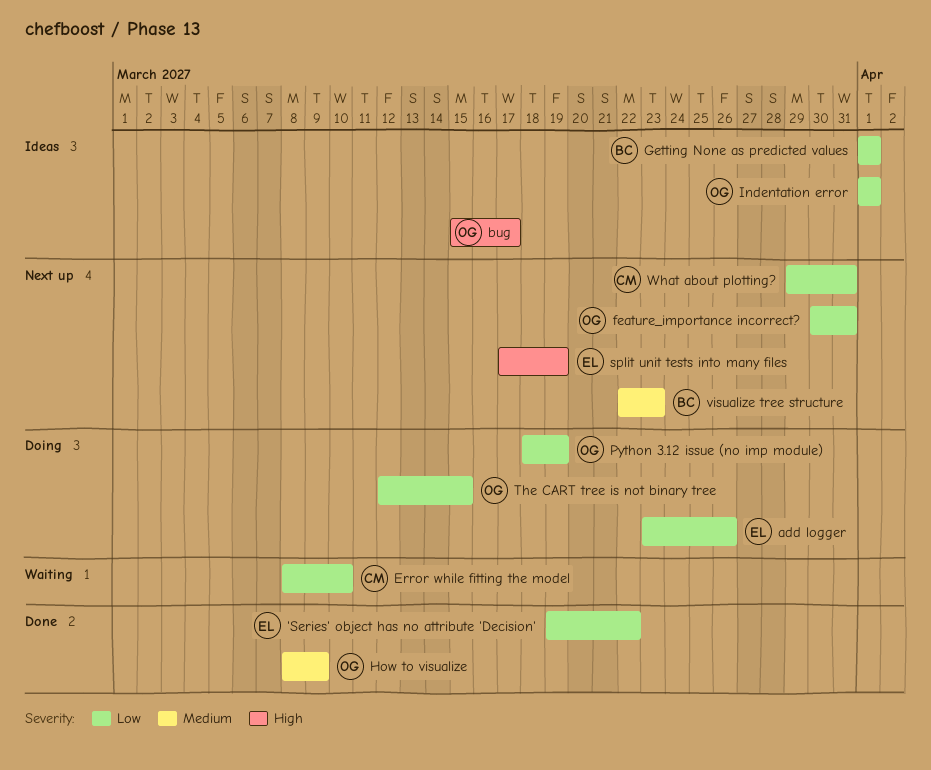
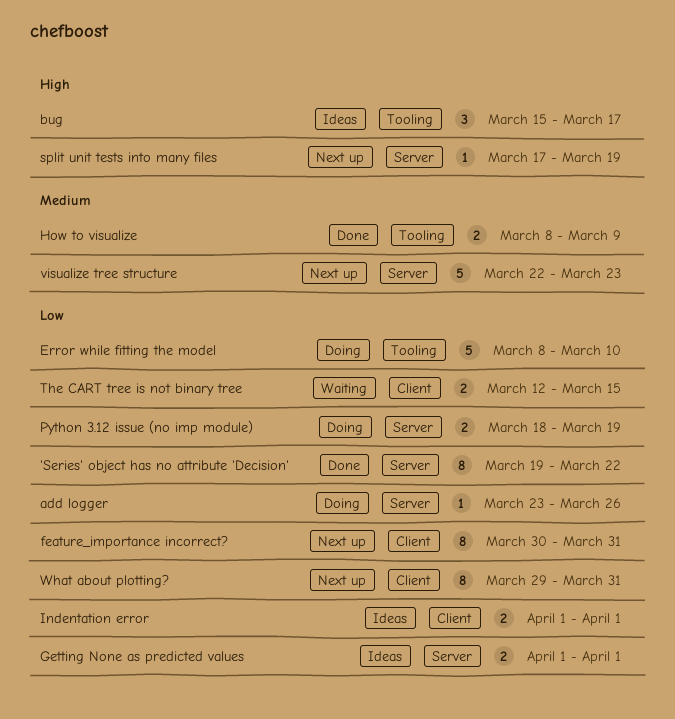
Error while fitting the model, status: Waiting -> Doing
The CART tree is not binary tree, status: Doing -> Waiting

